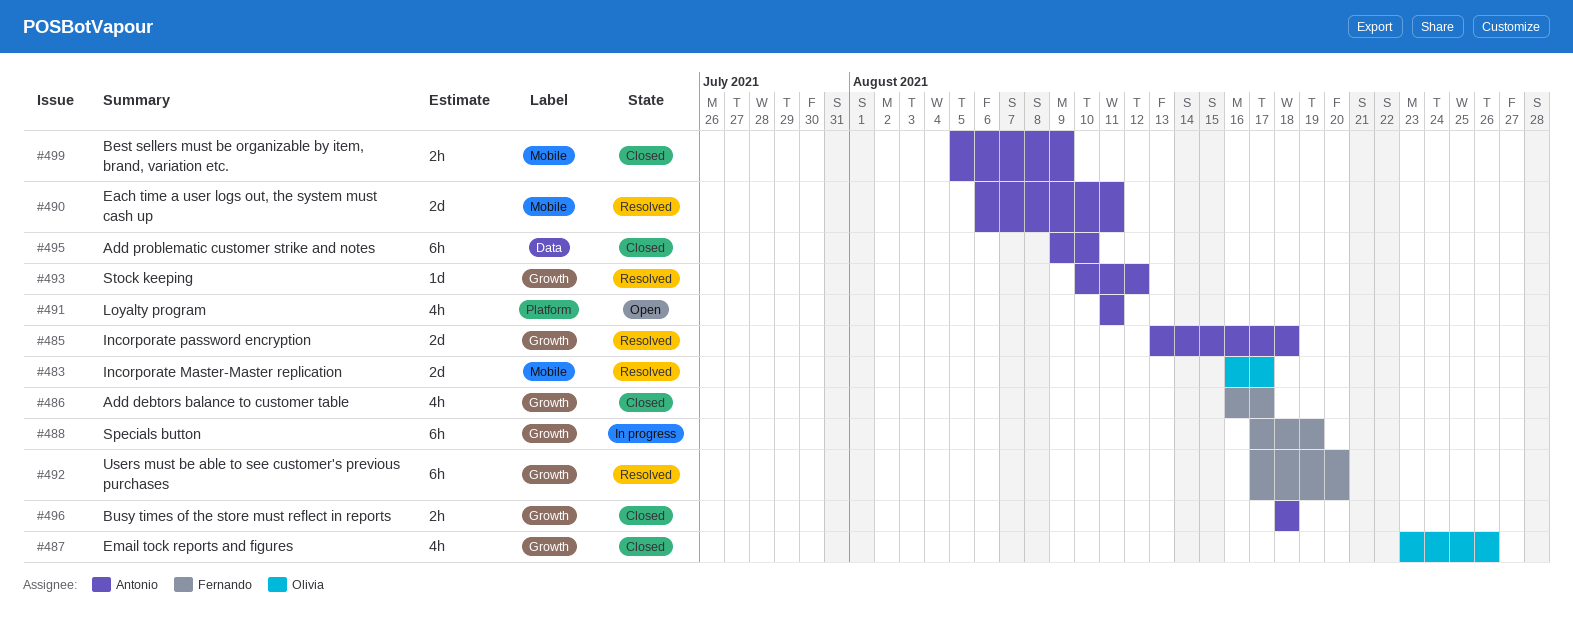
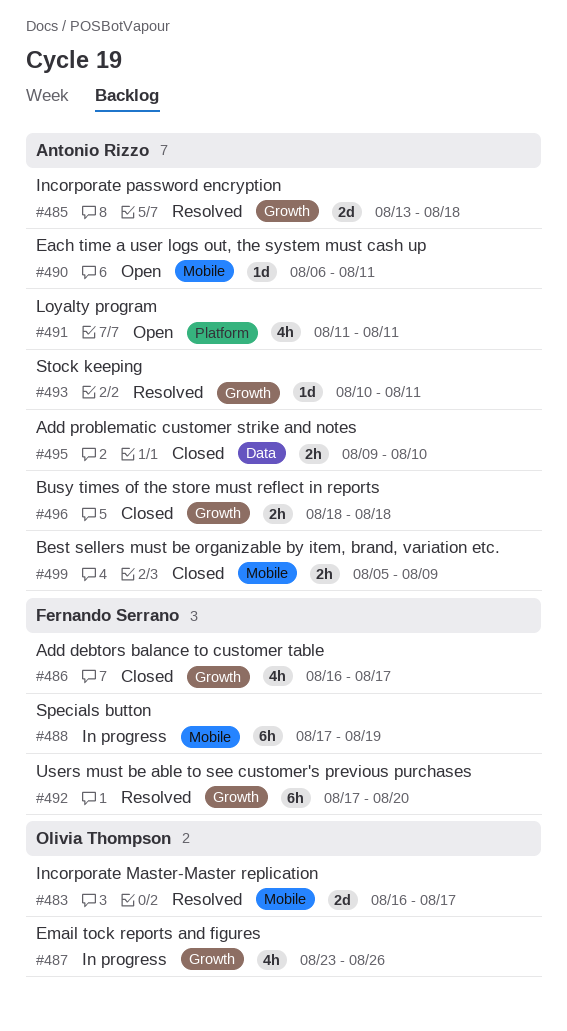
#487, status: Closed -> In progress
#488, label: Growth -> Mobile
#490, status: Resolved -> Open
#490, estimate: 2d -> 1d
#493, due: Aug 12 -> Aug 11
#495, estimate: 6h -> 2h

